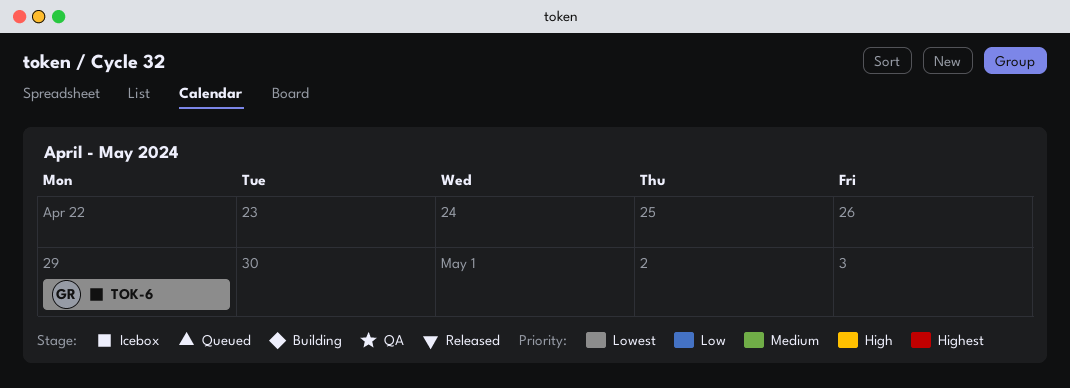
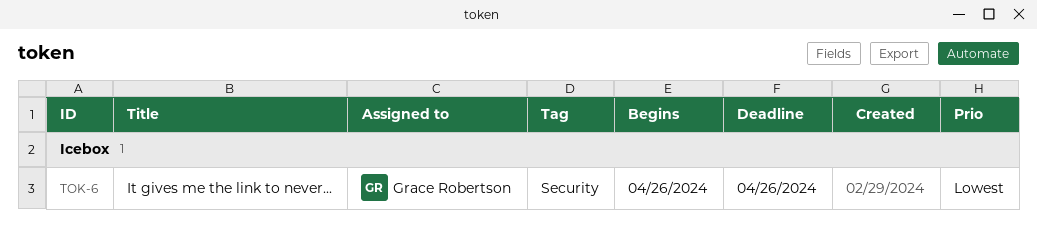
TOK-6, start: Apr 29 -> Apr 26
TOK-6, due: Apr 29 -> Apr 26

